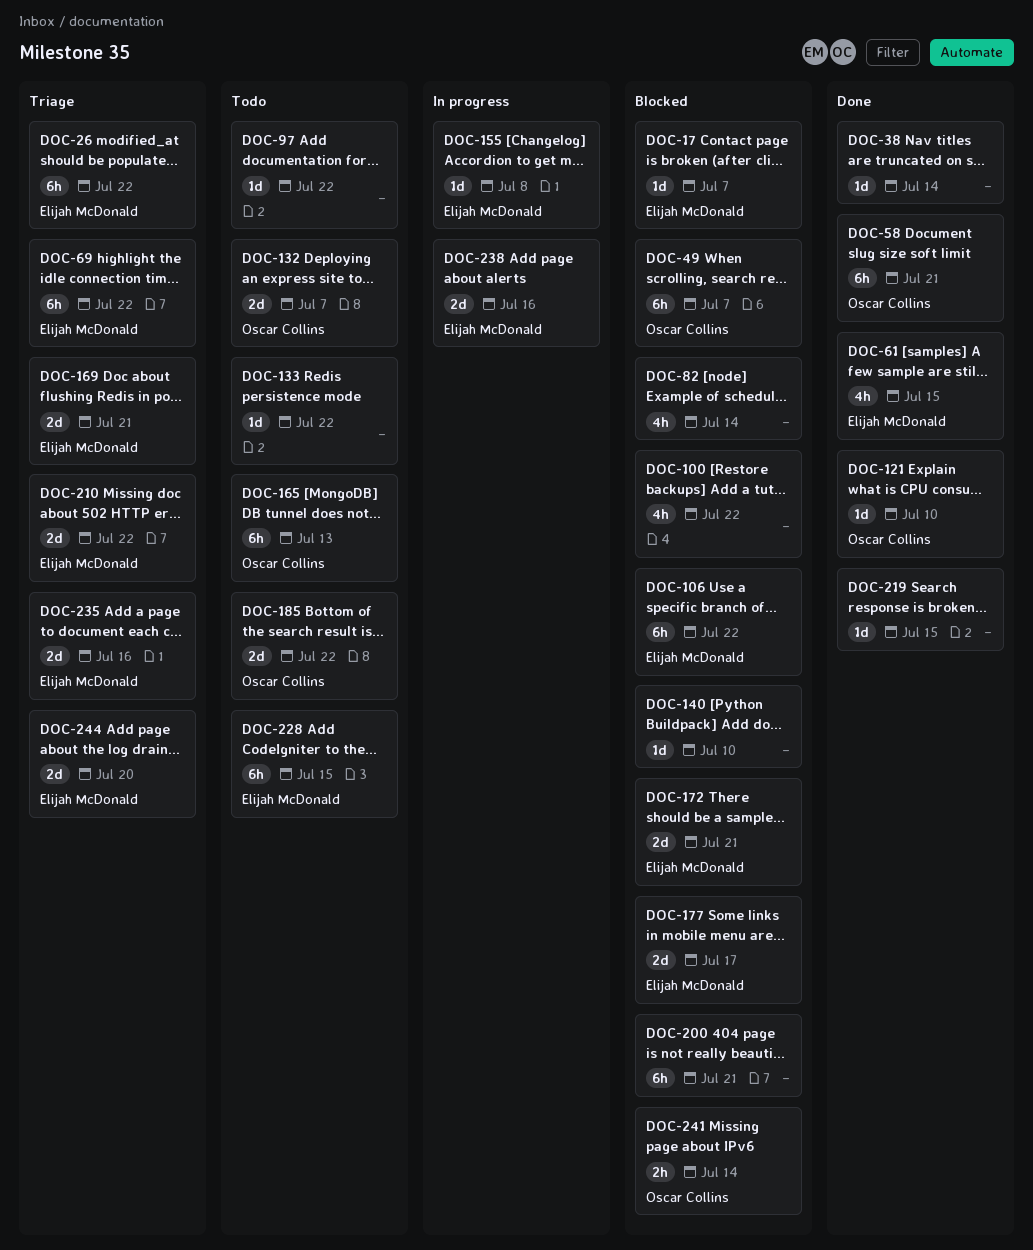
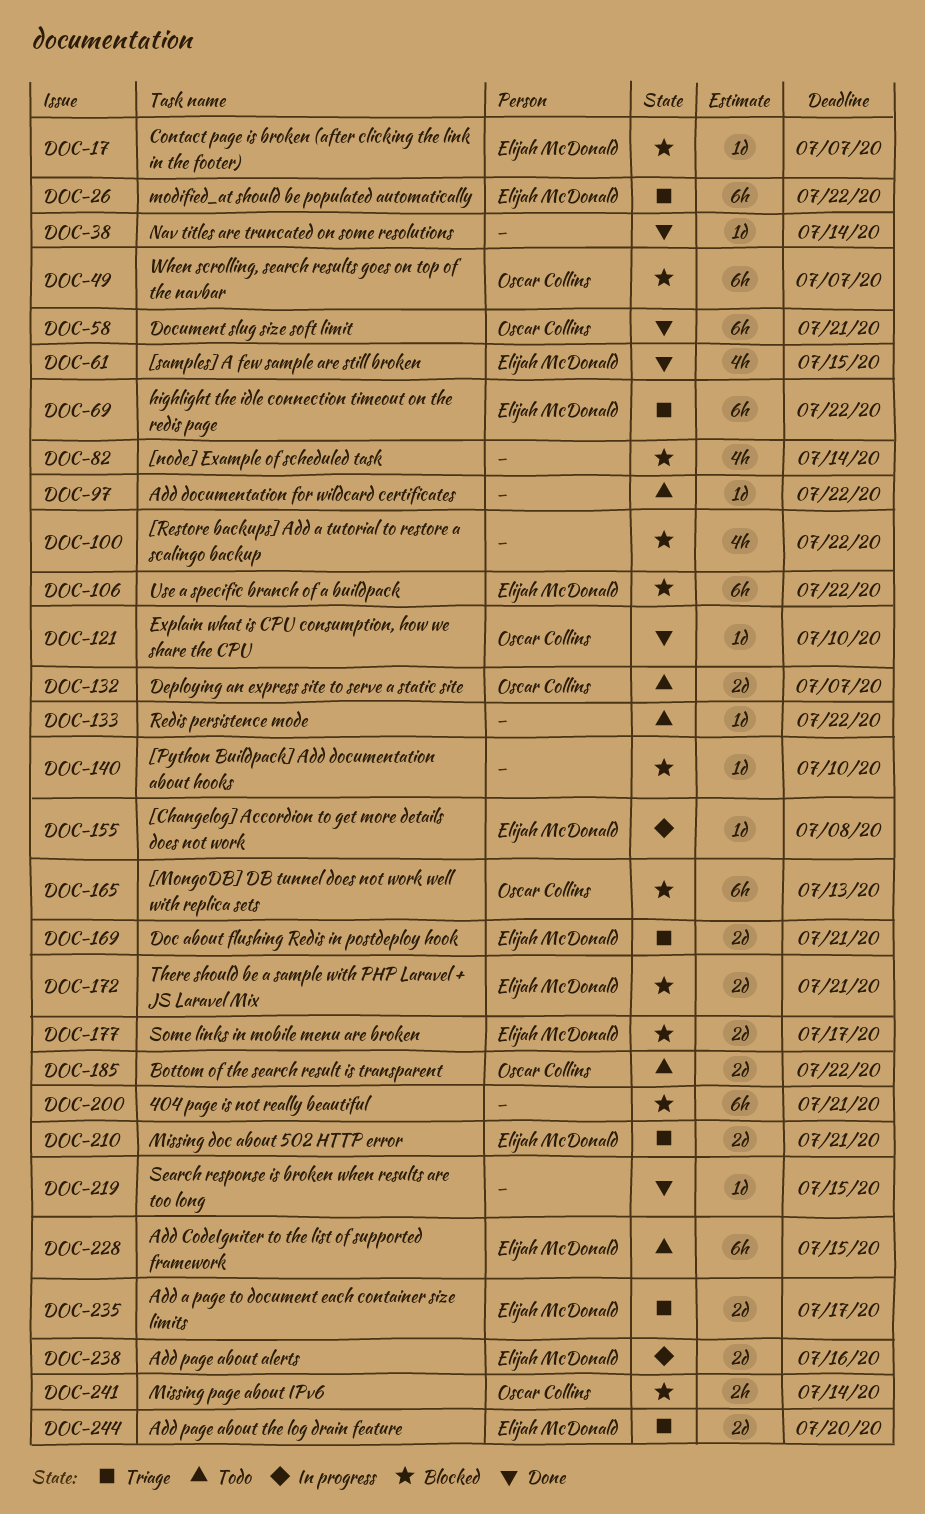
DOC-165, status: Todo -> Blocked
DOC-210, due: Jul 22 -> Jul 21
DOC-235, due: Jul 16 -> Jul 17

